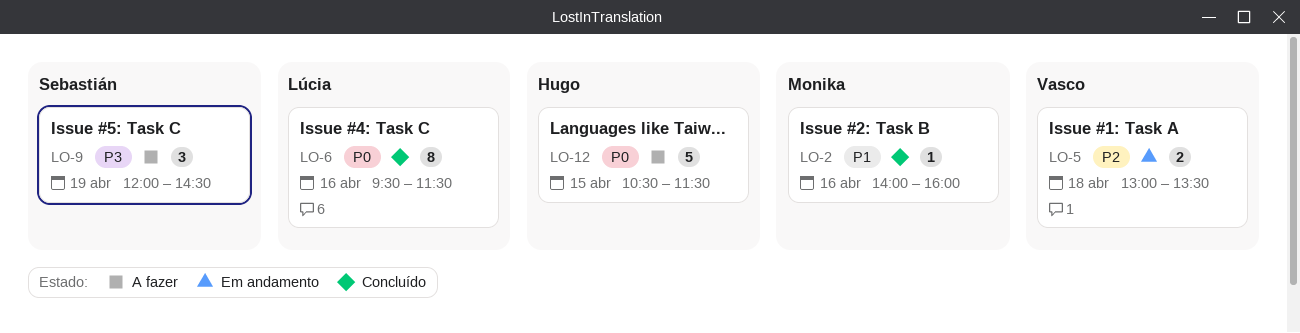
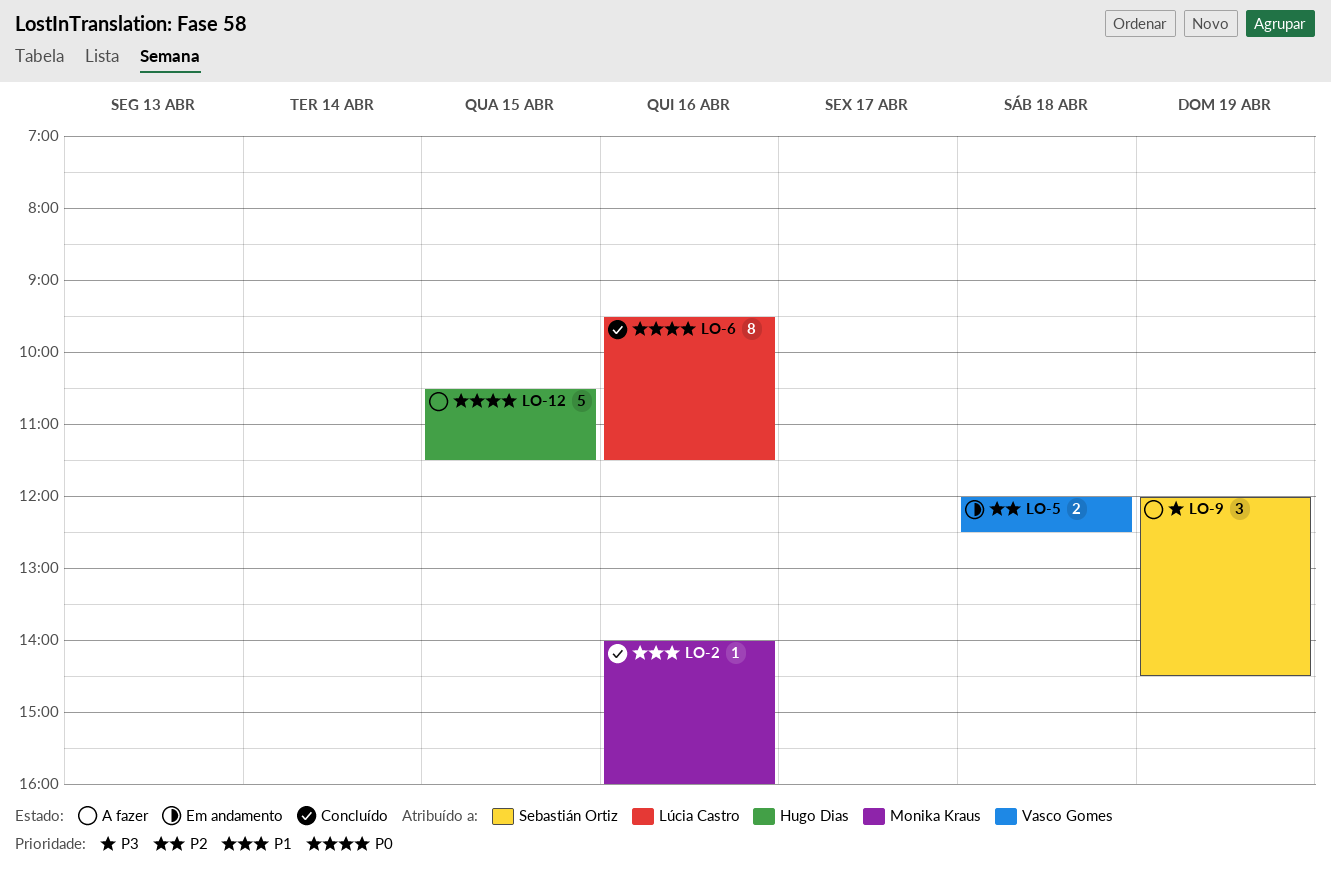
LO-5, begins: 13:00 -> 12:00
LO-5, ends: 13:30 -> 12:30

